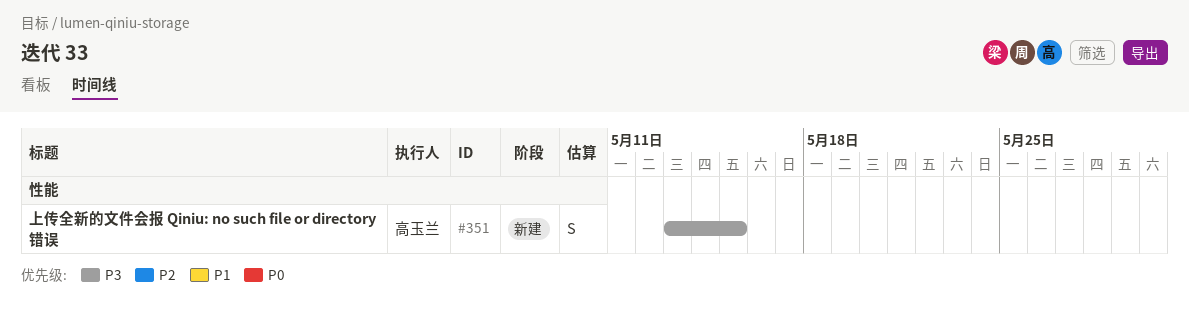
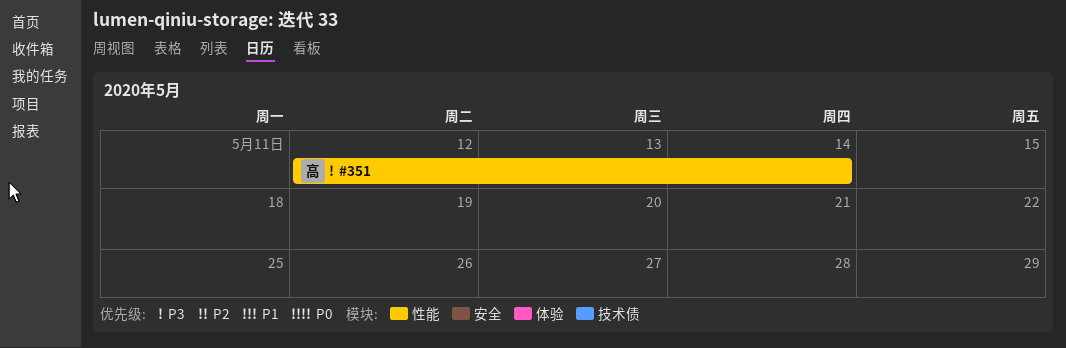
#351, start: May 13 -> May 12
#351, due: May 15 -> May 14

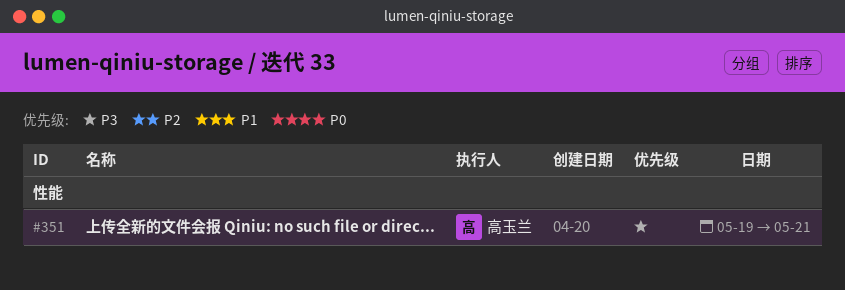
#351, start: May 12 -> May 19
#351, due: May 14 -> May 21

